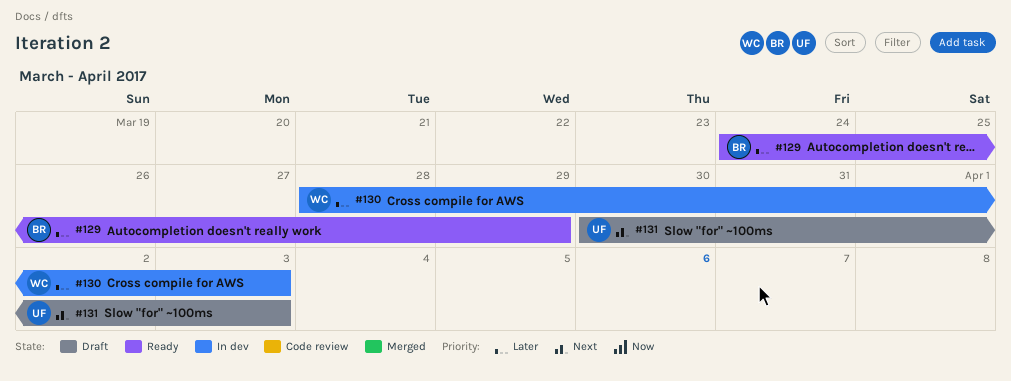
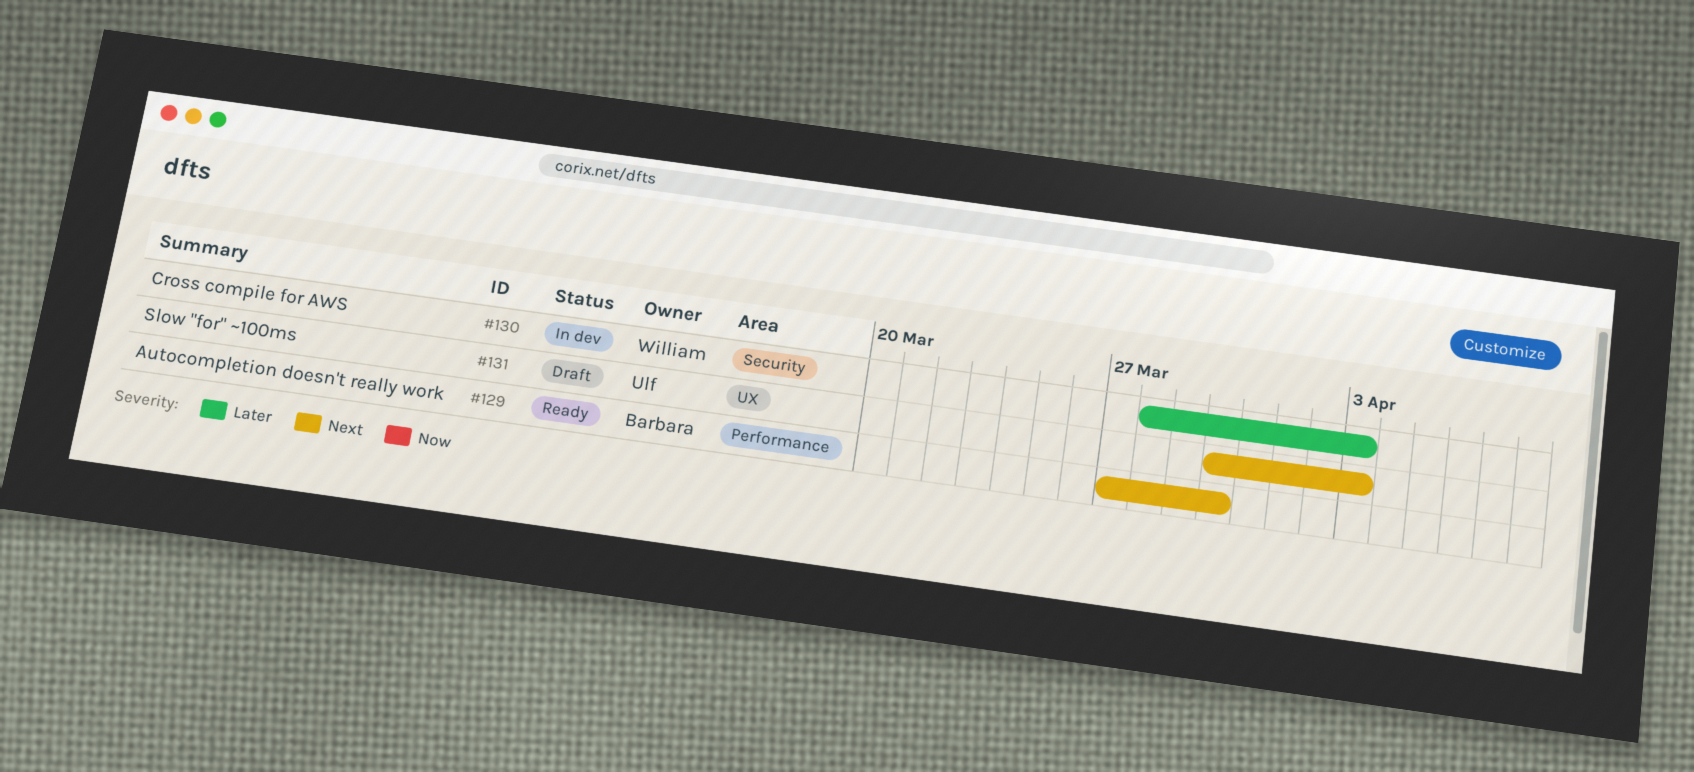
#129, priority: Later -> Next
#129, start: Mar 24 -> Mar 27
#129, due: Mar 29 -> Mar 30

